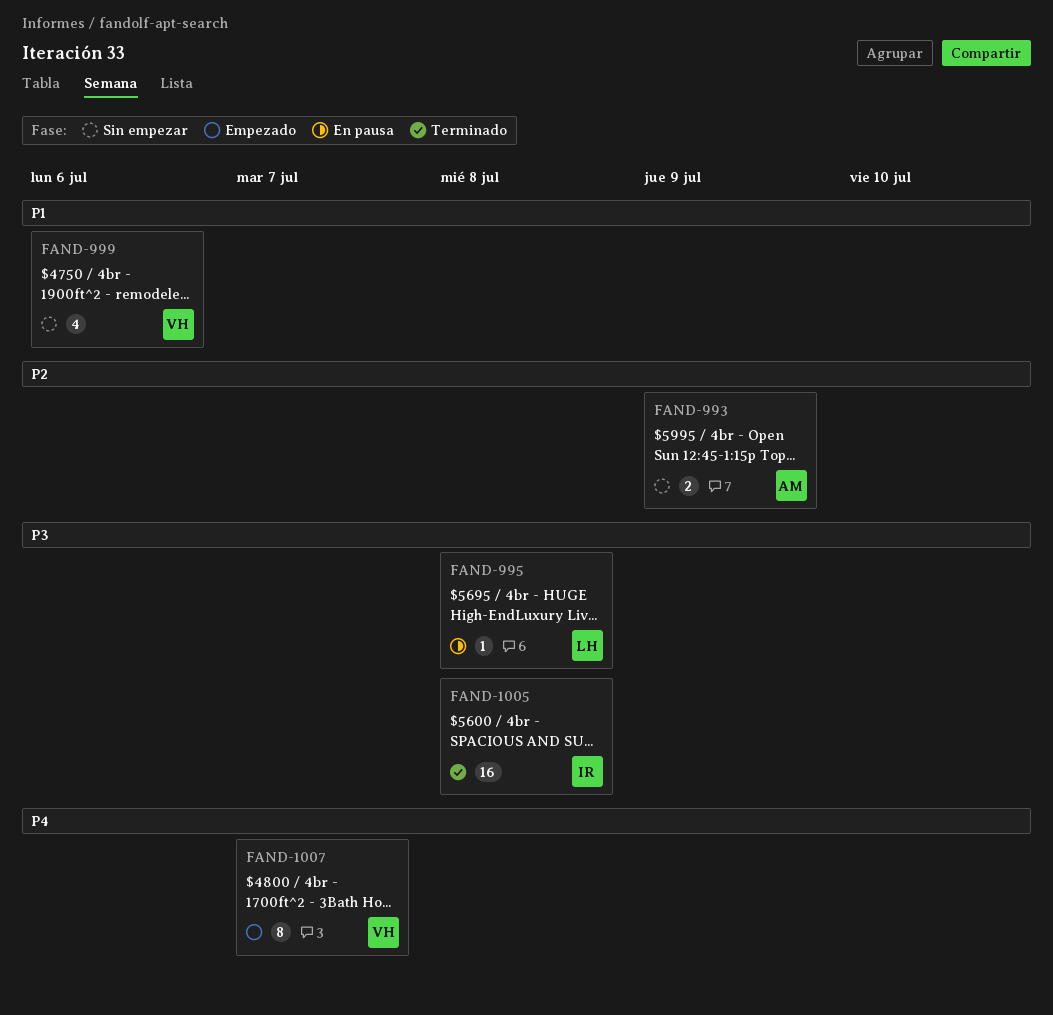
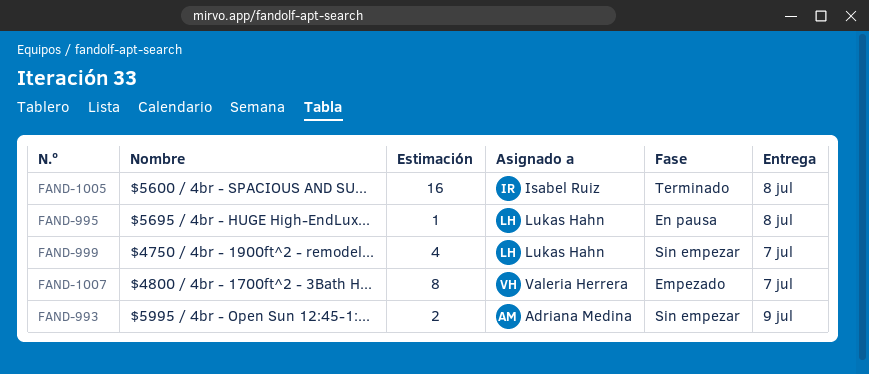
FAND-999, owner: Valeria Herrera -> Lukas Hahn
FAND-999, due: Jul 6 -> Jul 7

